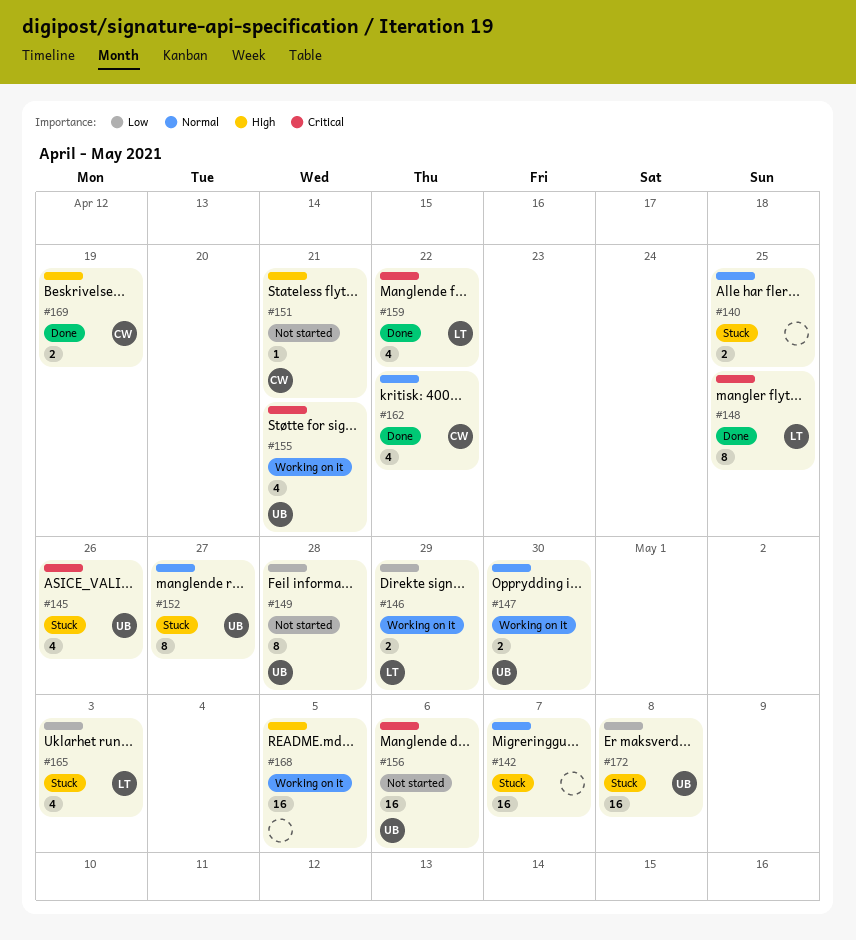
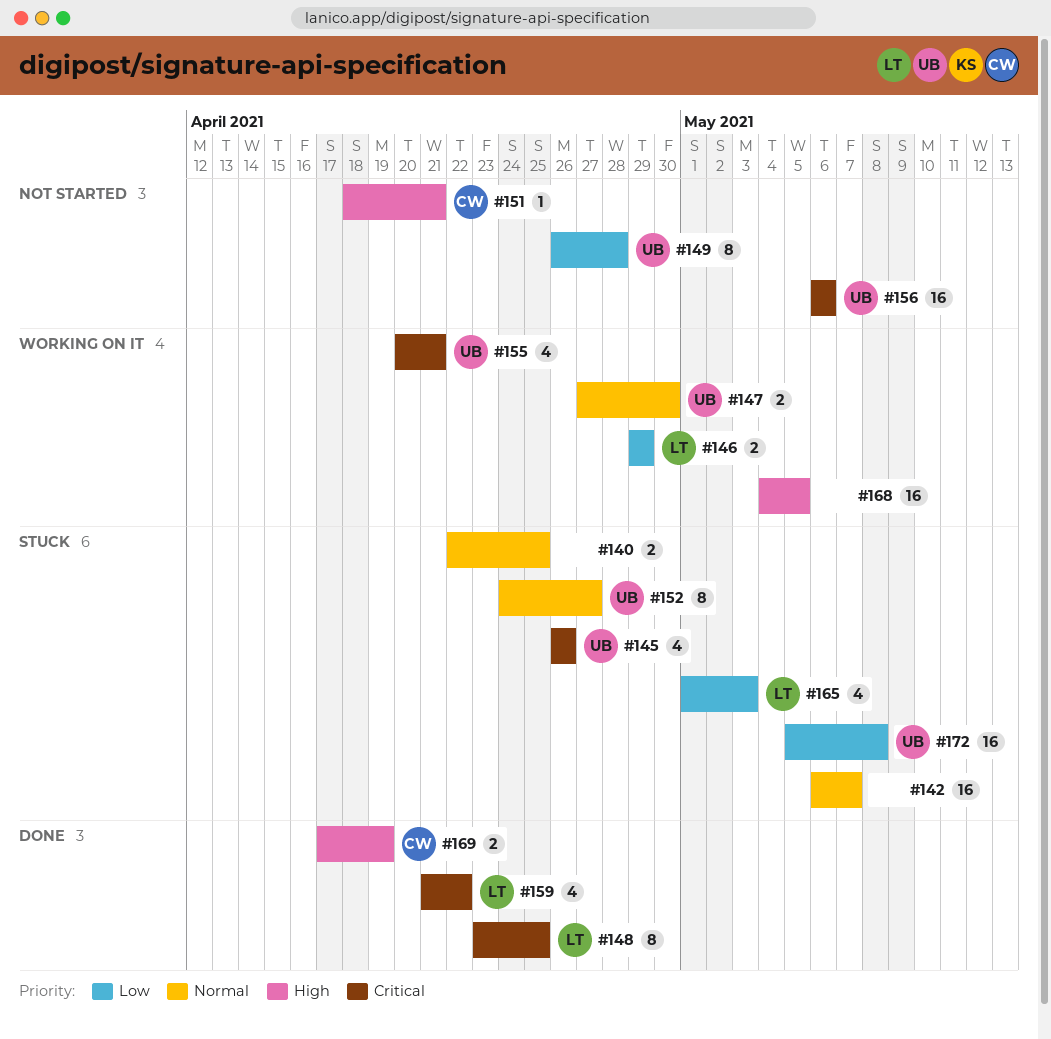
#162: present -> none

